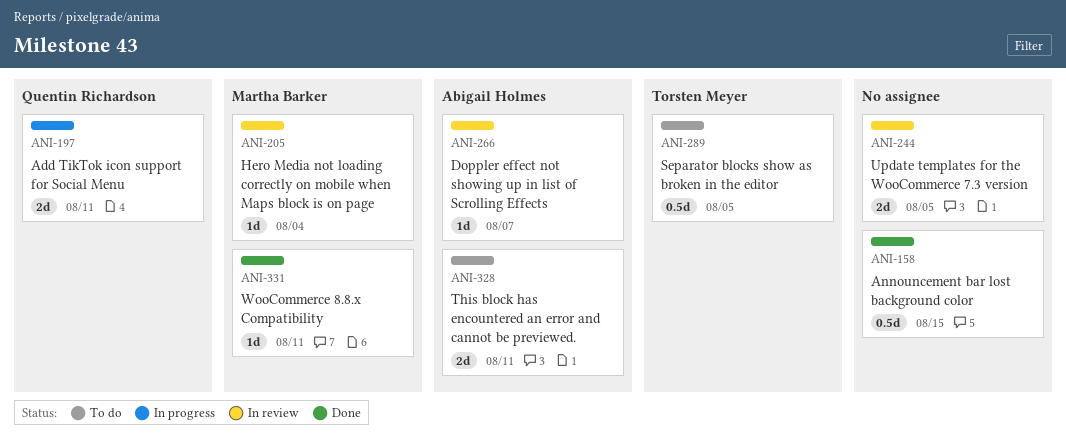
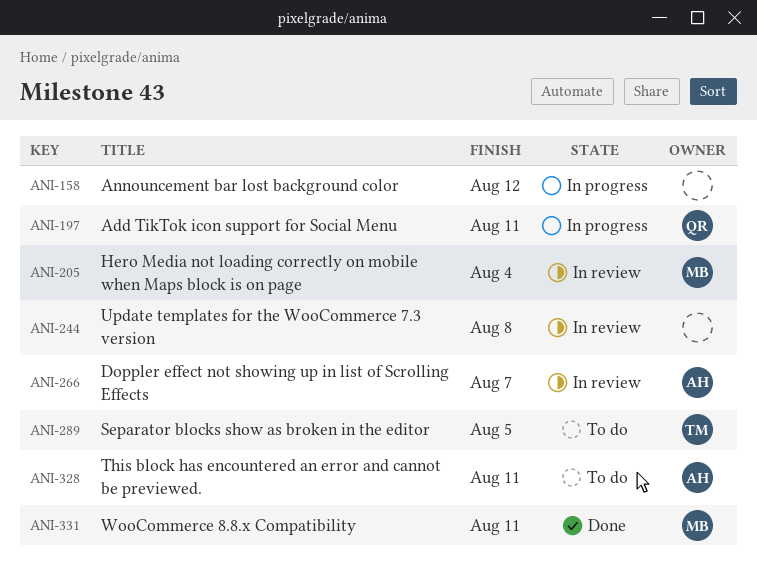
ANI-158, status: Done -> In progress
ANI-158, due: Aug 15 -> Aug 12
ANI-244, due: Aug 5 -> Aug 8

